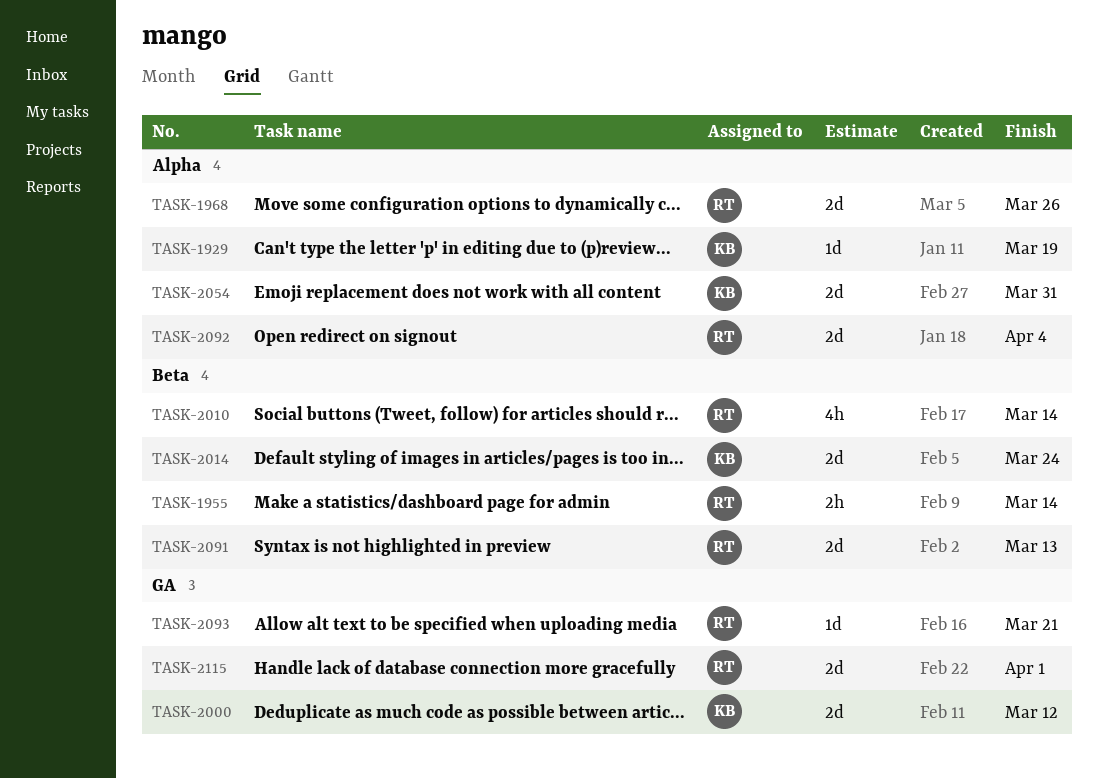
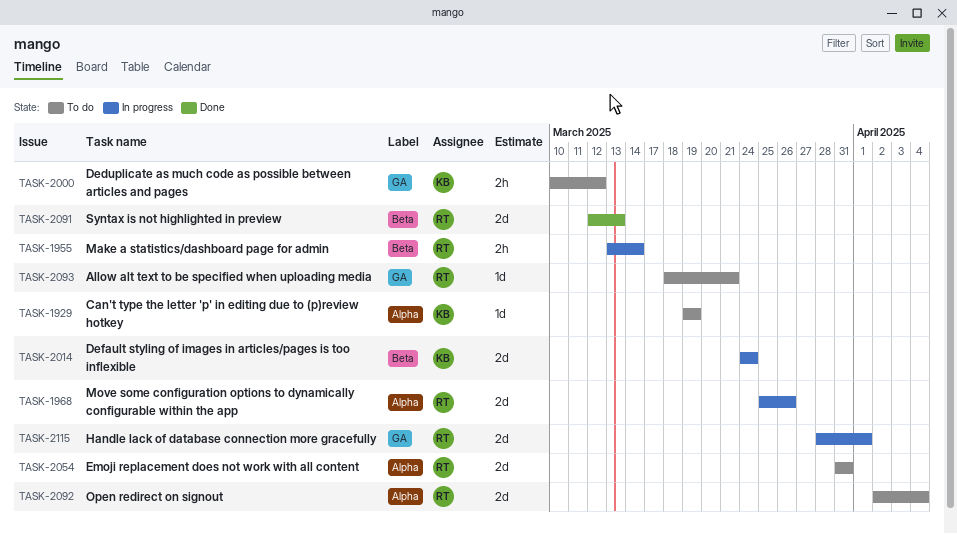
TASK-2000, estimate: 2d -> 2h
TASK-2010: present -> none
TASK-2054, owner: KB -> RT

